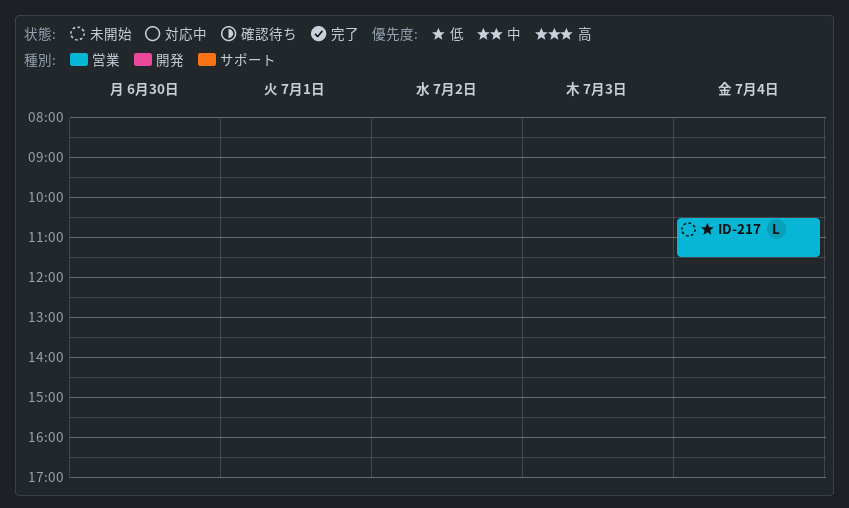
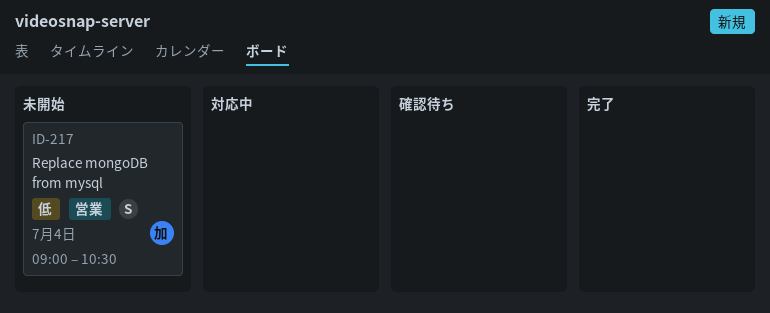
ID-217, estimate: L -> S
ID-217, begins: 10:30 -> 09:00
ID-217, ends: 11:30 -> 10:30

